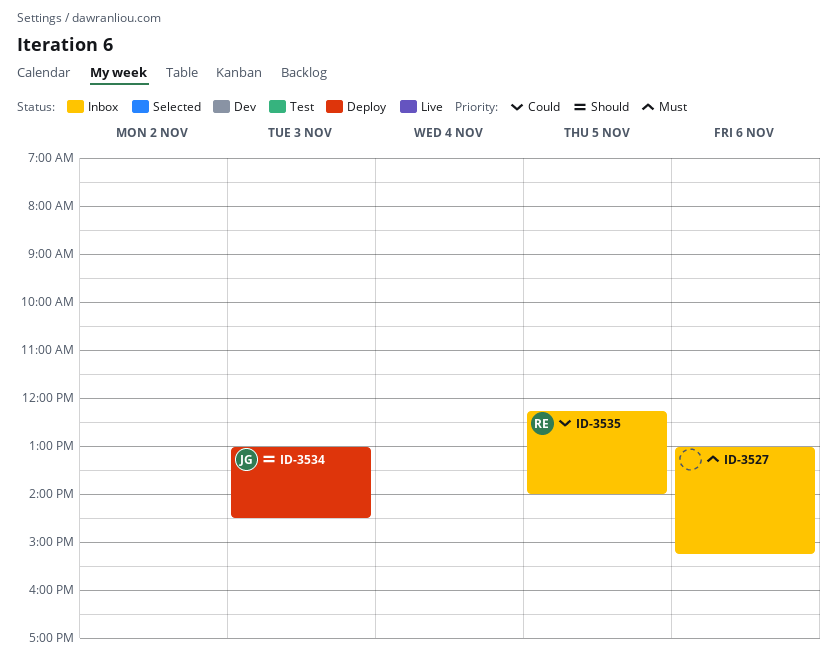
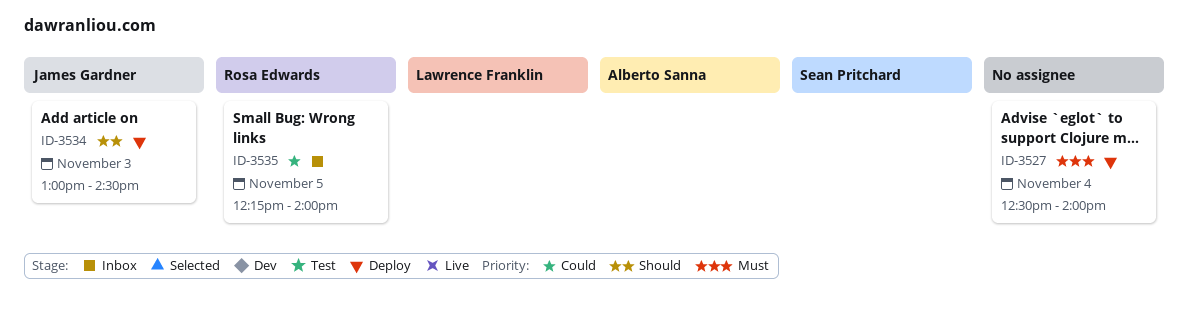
ID-3527, status: Inbox -> Deploy
ID-3527, day: Nov 6 -> Nov 4
ID-3527, begins: 13:00 -> 12:30
ID-3527, ends: 15:15 -> 14:00

